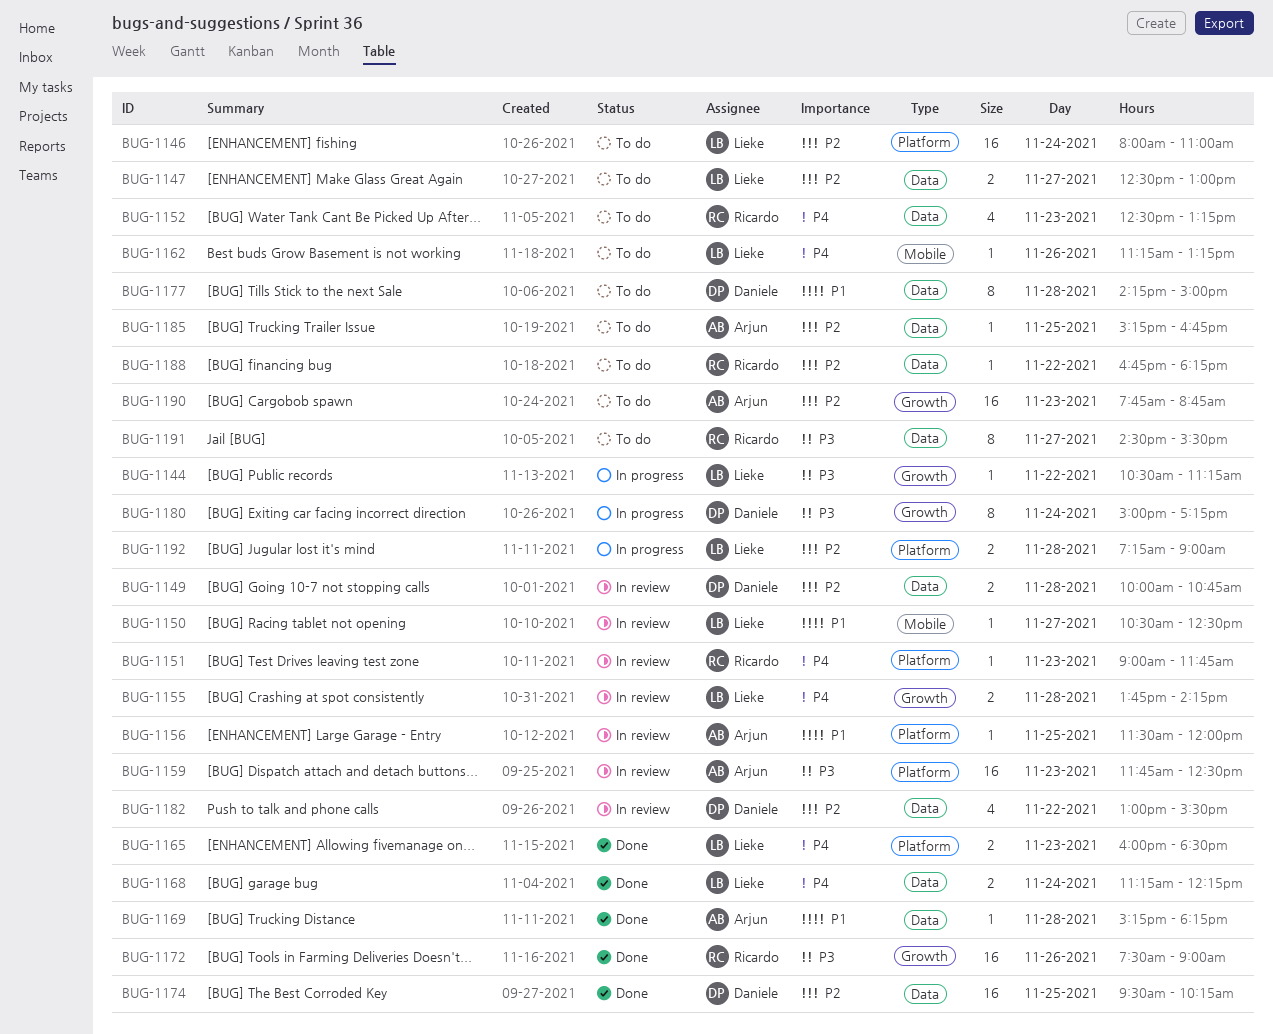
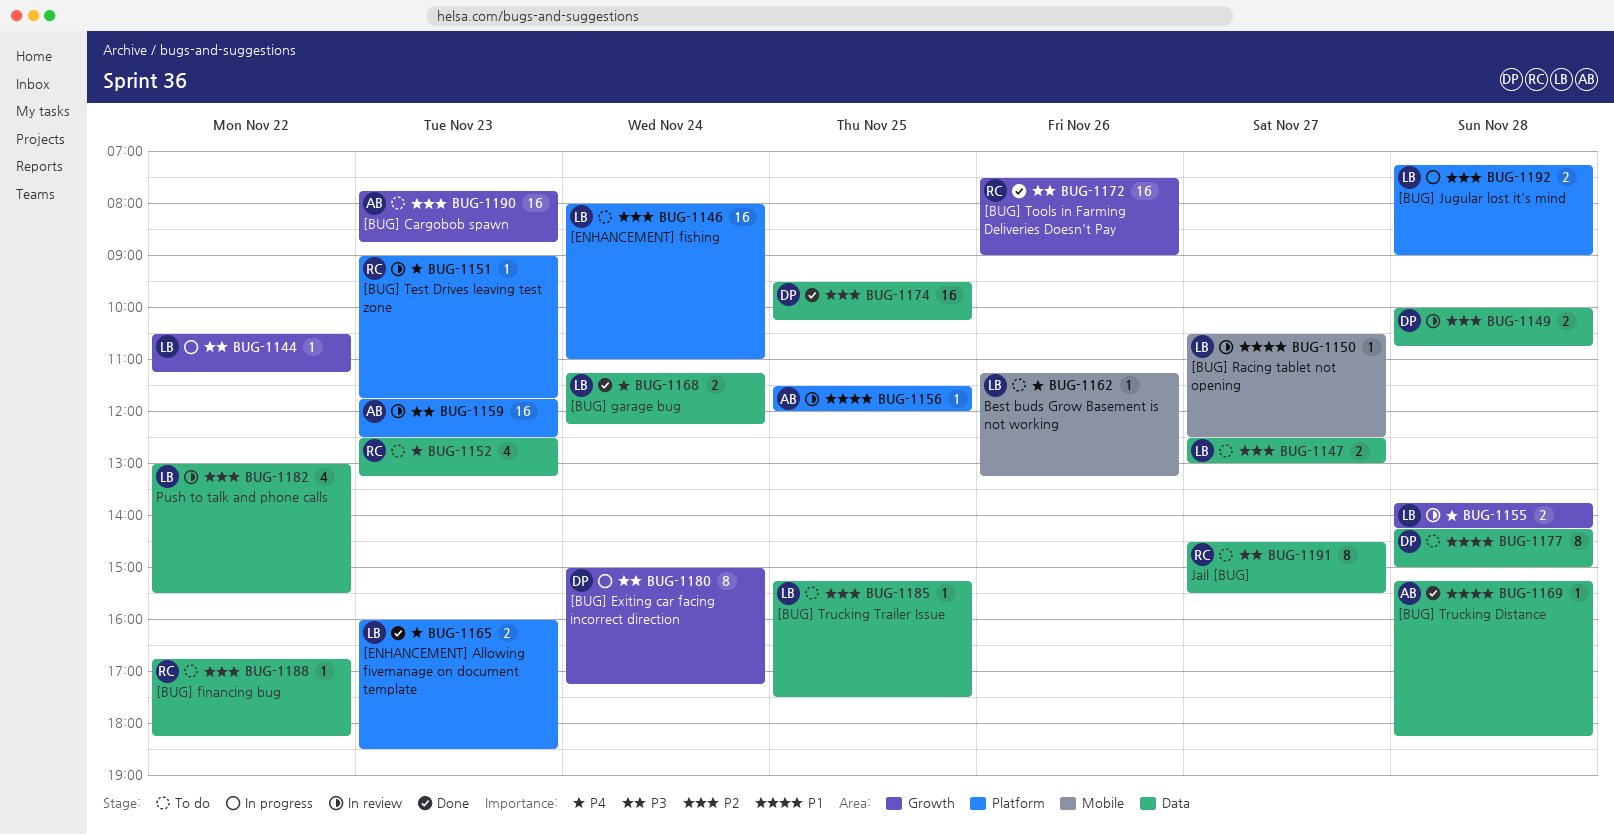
BUG-1182, owner: Daniele -> Lieke
BUG-1185, owner: Arjun -> Lieke
BUG-1185, ends: 16:45 -> 17:30

